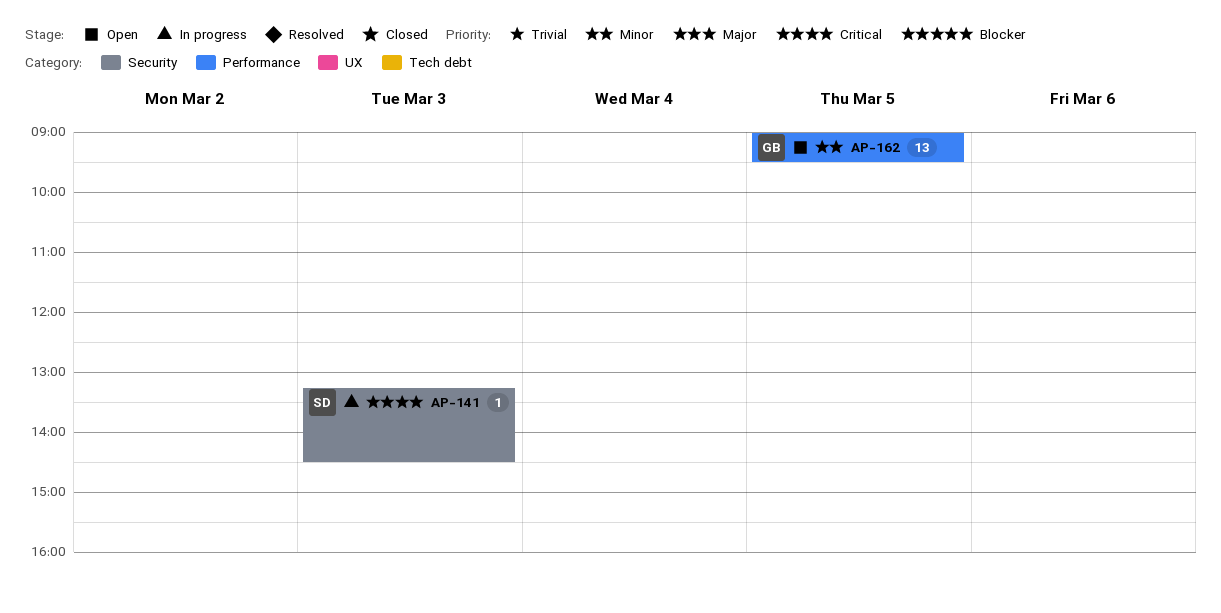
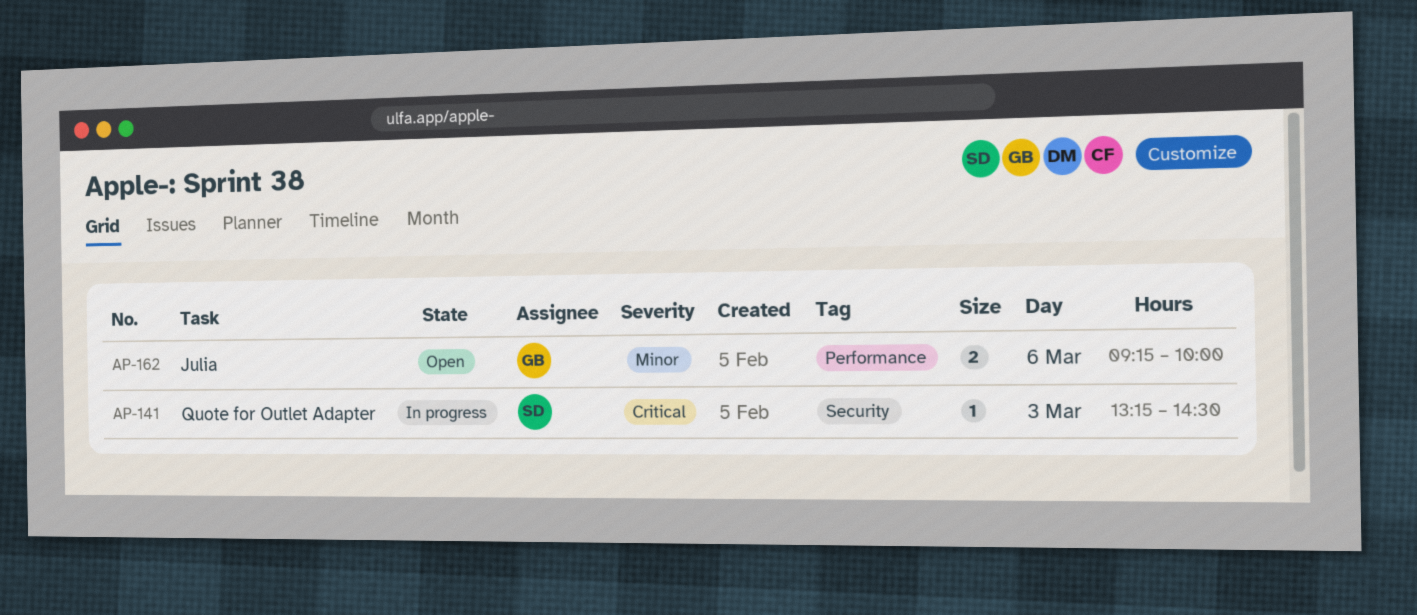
AP-162, estimate: 13 -> 2
AP-162, day: Mar 5 -> Mar 6
AP-162, begins: 09:00 -> 09:15
AP-162, ends: 09:30 -> 10:00

